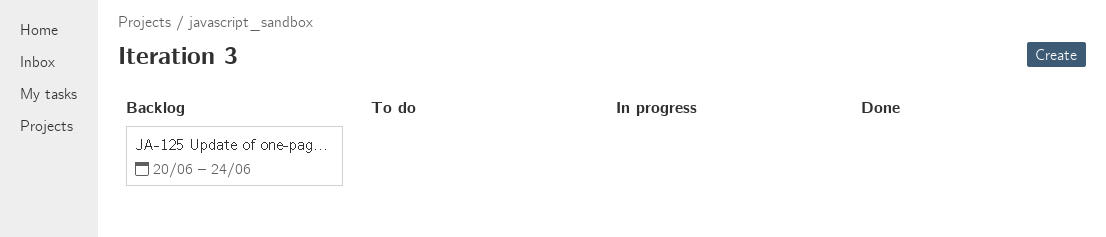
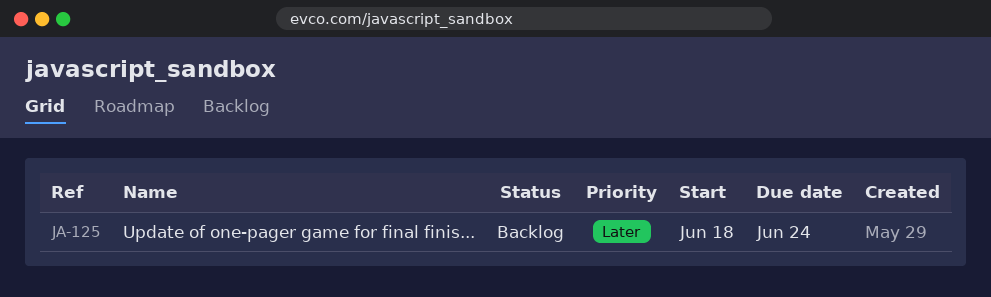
JA-125, start: Jun 20 -> Jun 18

